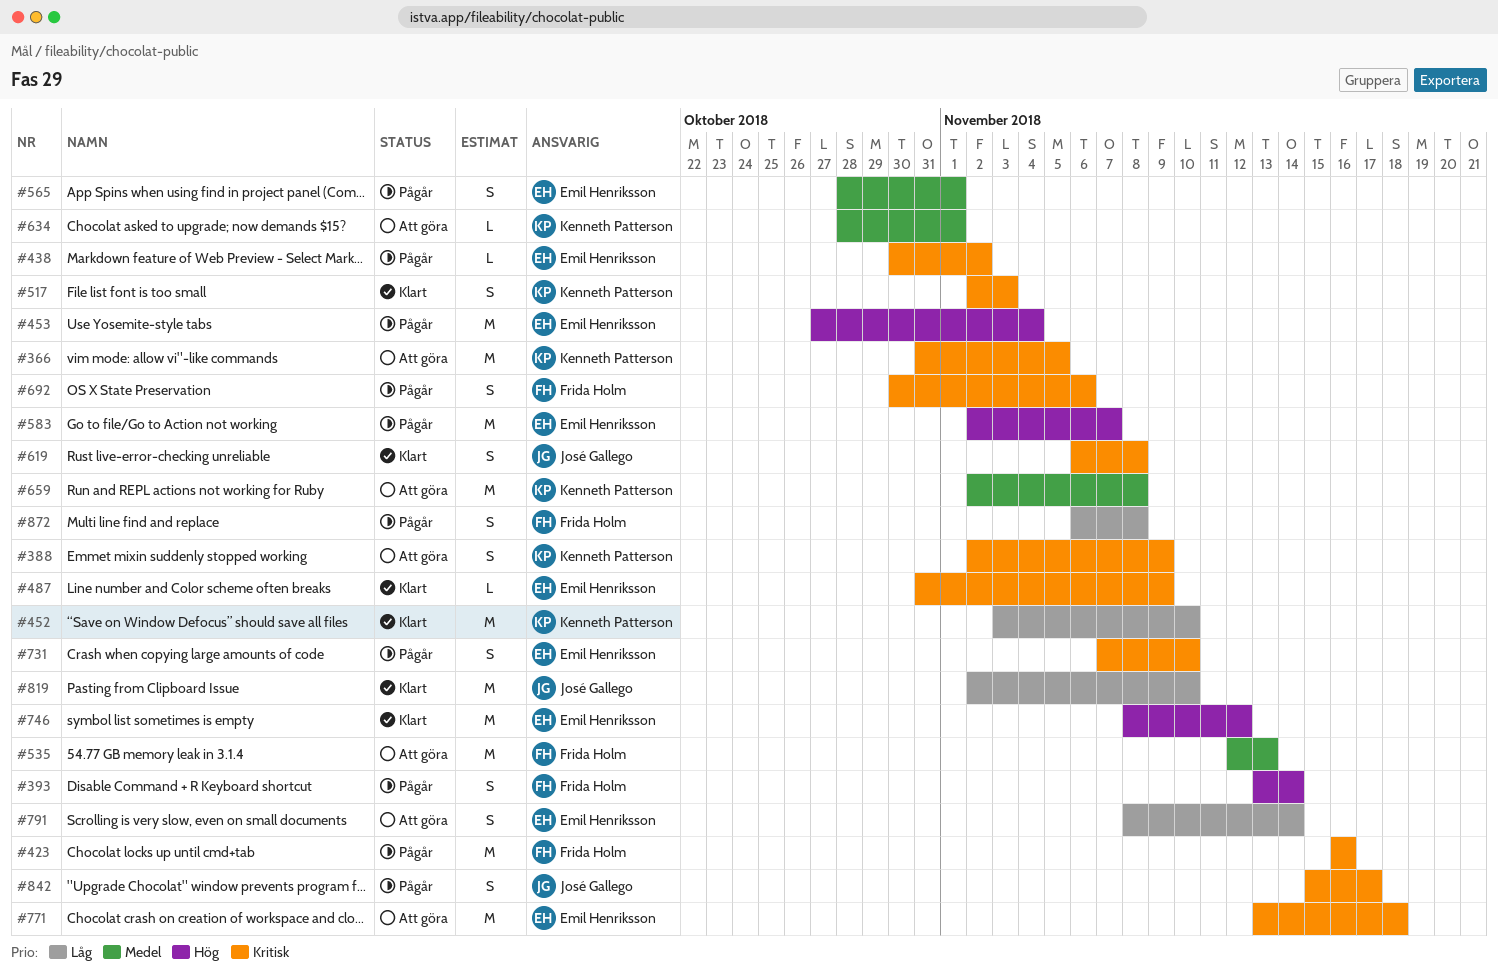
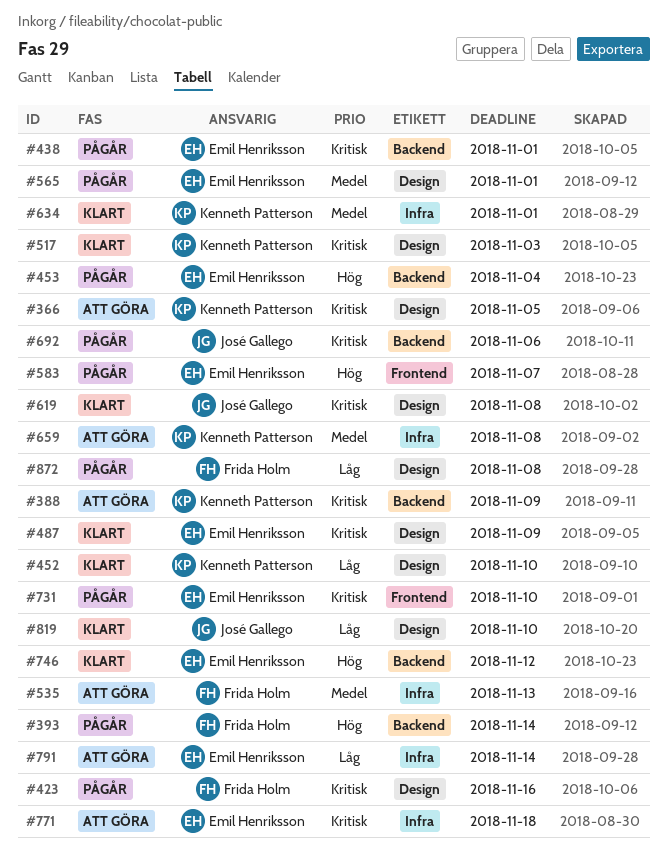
#438, due: Nov 2 -> Nov 1
#634, status: Att göra -> Klart
#692, owner: Frida Holm -> José Gallego
#842: present -> none

